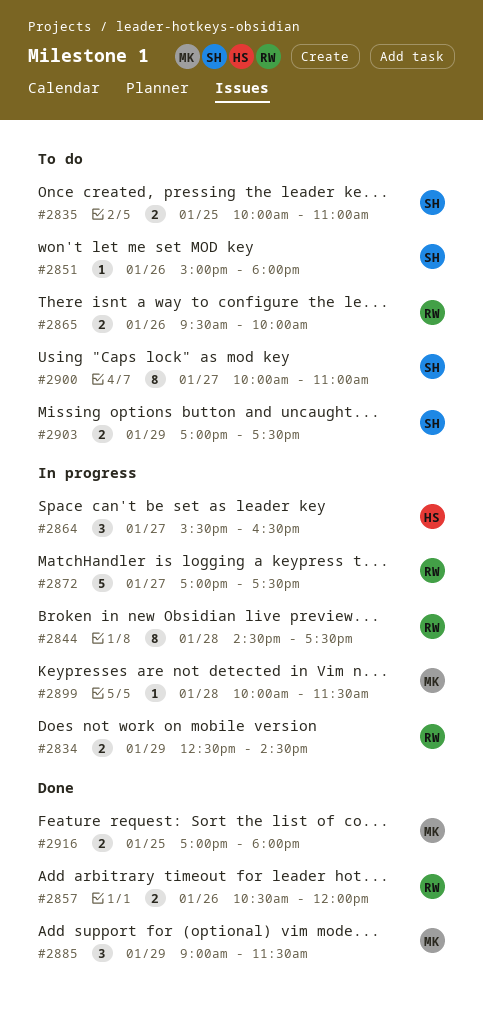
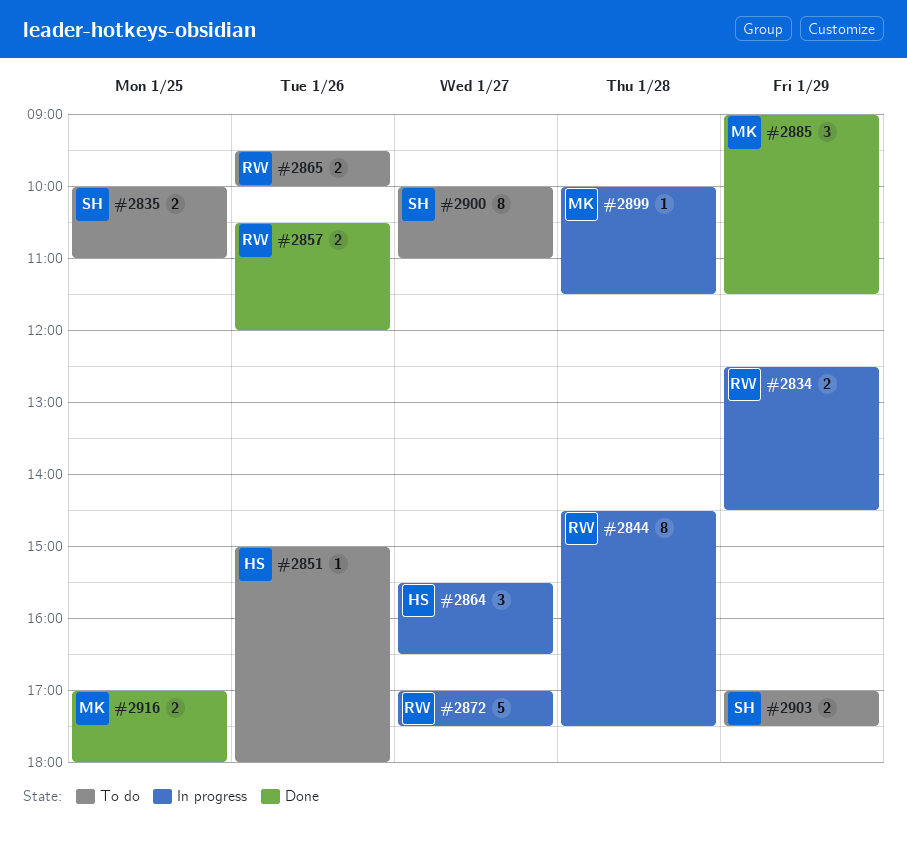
#2851, owner: SH -> HS

